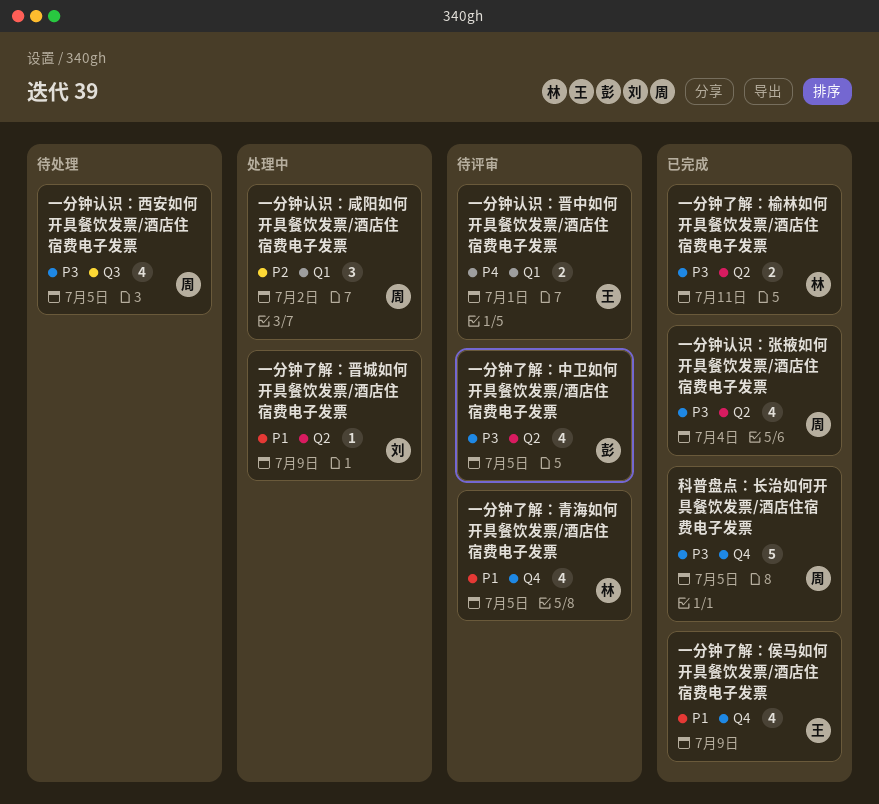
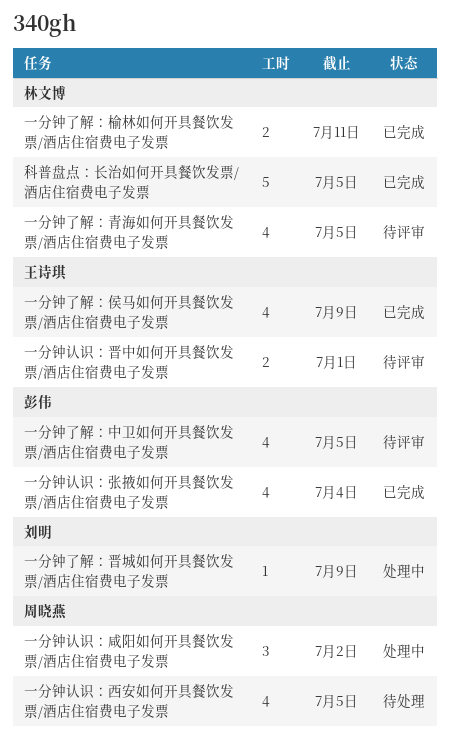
一分钟认识：张掖如何开具餐饮发票/酒店住宿费电子发票, owner: 周晓燕 -> 彭伟
科普盘点：长治如何开具餐饮发票/酒店住宿费电子发票, owner: 周晓燕 -> 林文博

